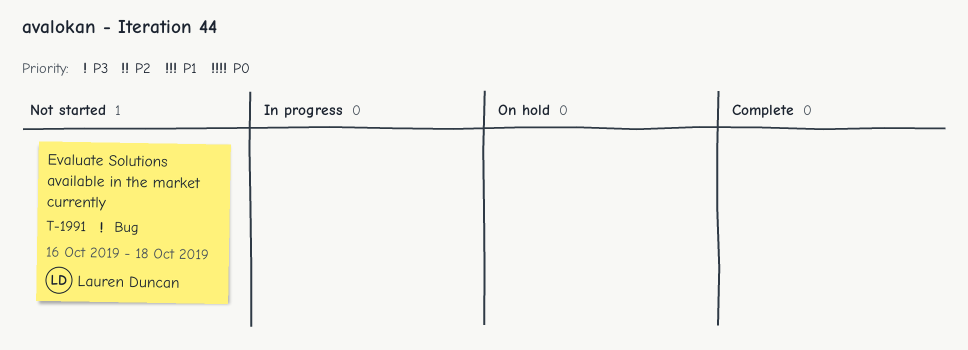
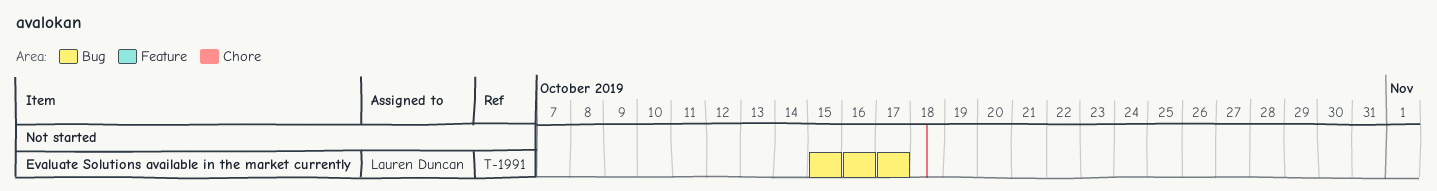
T-1991, start: Oct 16 -> Oct 15
T-1991, due: Oct 18 -> Oct 17

